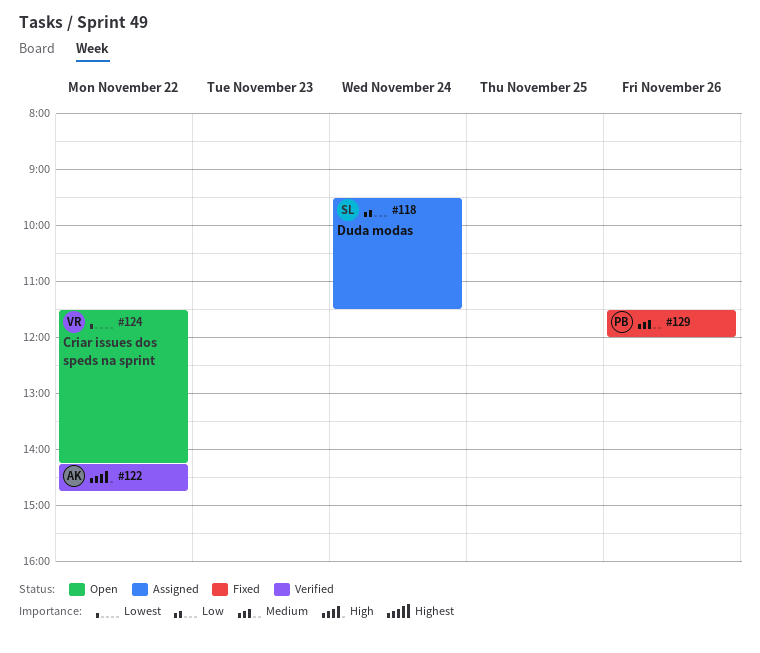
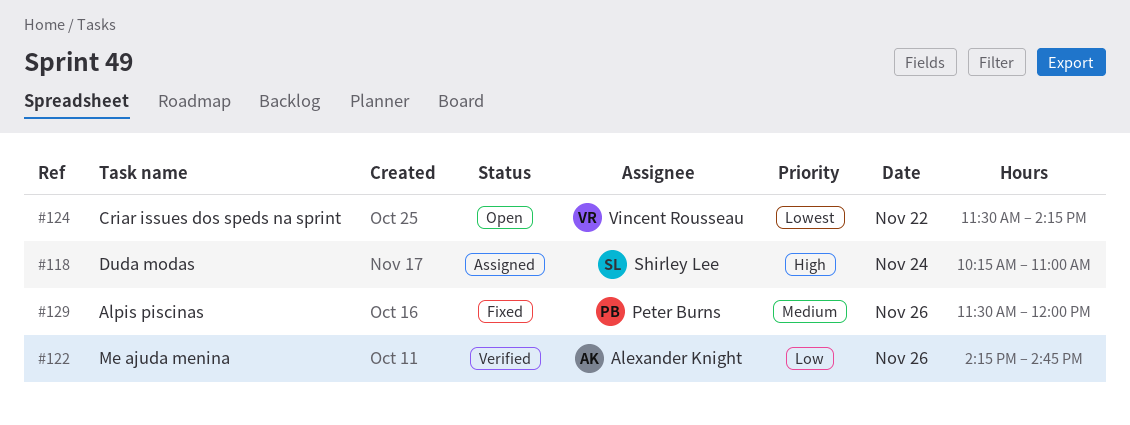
#118, priority: Low -> High
#118, begins: 09:30 -> 10:15
#118, ends: 11:30 -> 11:00
#122, priority: High -> Low
#122, day: Nov 22 -> Nov 26

